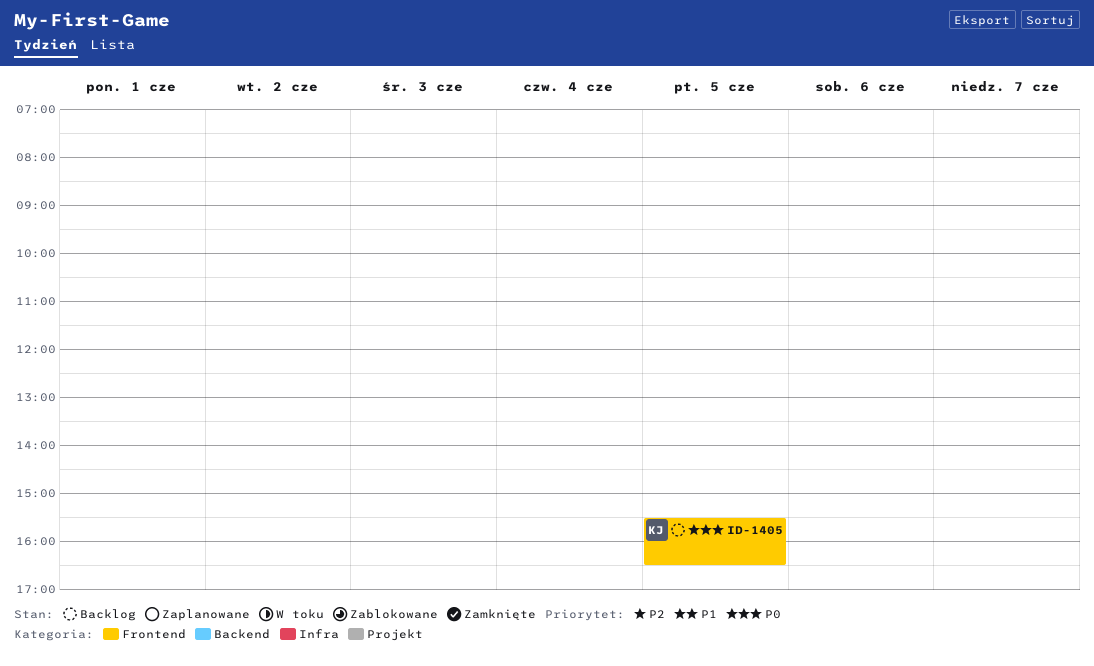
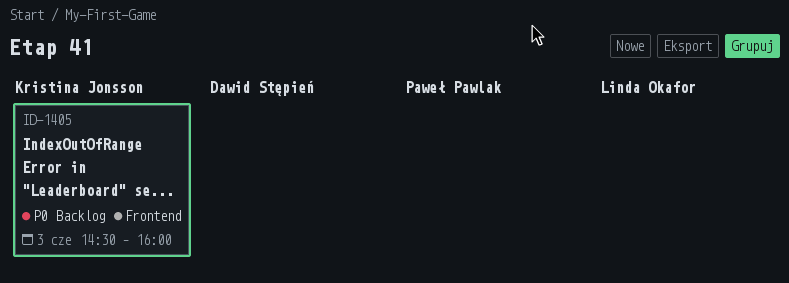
ID-1405, day: Jun 5 -> Jun 3
ID-1405, begins: 15:30 -> 14:30
ID-1405, ends: 16:30 -> 16:00

